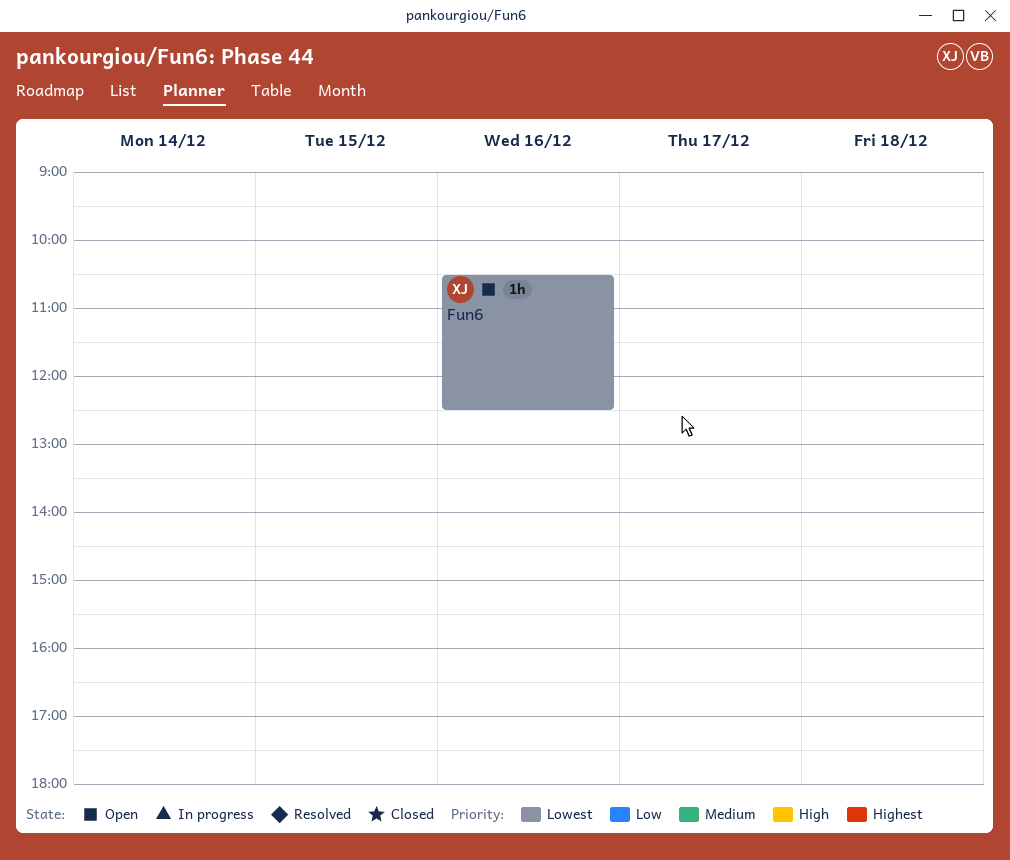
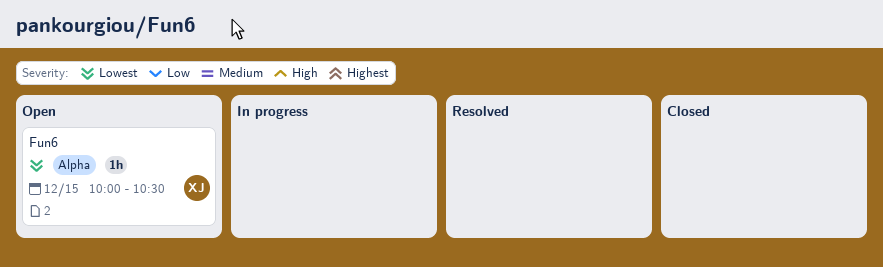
Fun6, day: Dec 16 -> Dec 15
Fun6, begins: 10:30 -> 10:00
Fun6, ends: 12:30 -> 10:30

